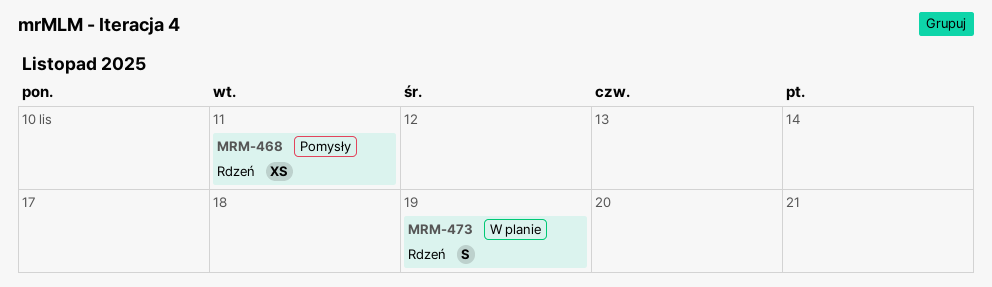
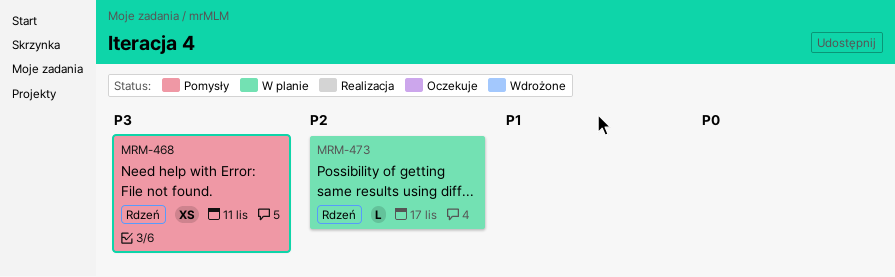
MRM-473, estimate: S -> L
MRM-473, due: Nov 19 -> Nov 17

